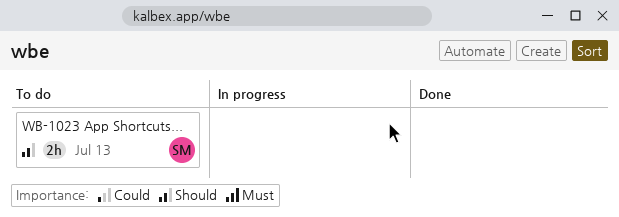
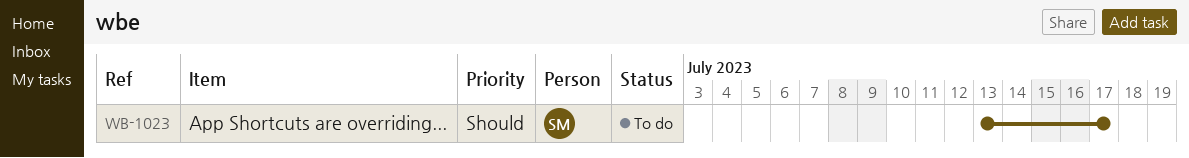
WB-1023, due: Jul 13 -> Jul 17

